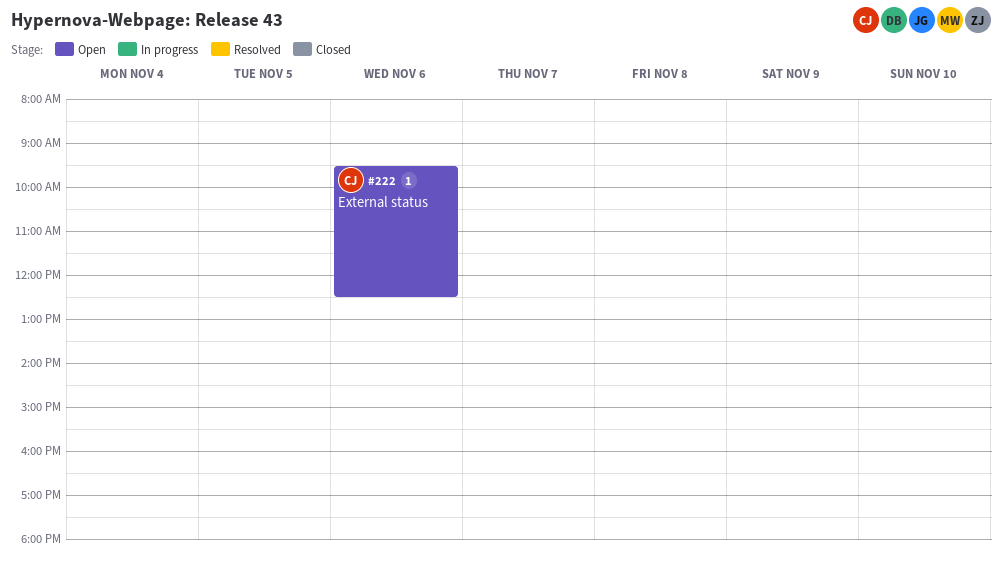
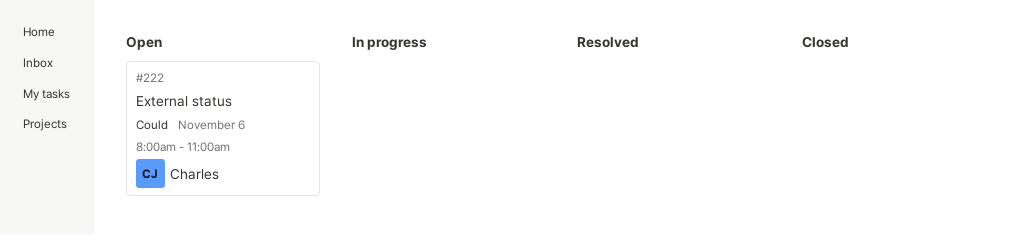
#222, begins: 09:30 -> 08:00
#222, ends: 12:30 -> 11:00

